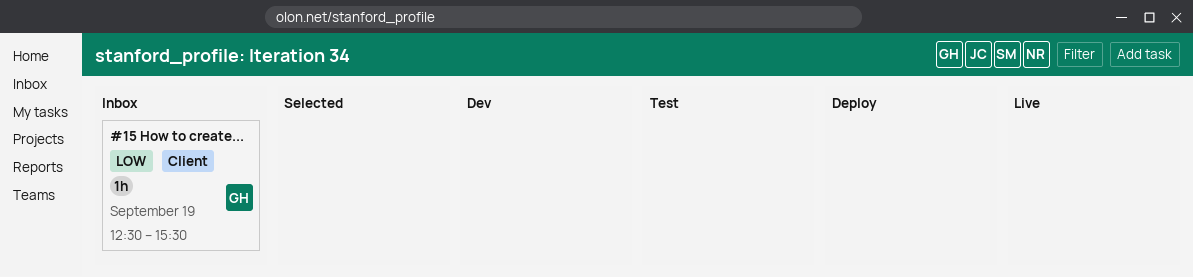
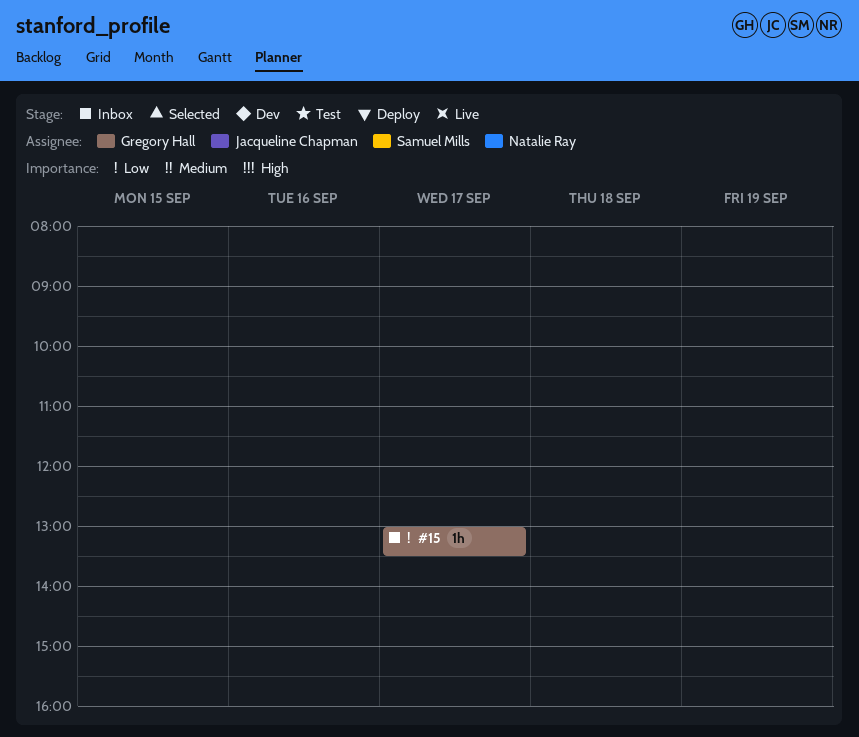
#15, day: Sep 19 -> Sep 17
#15, begins: 12:30 -> 13:00
#15, ends: 15:30 -> 13:30

